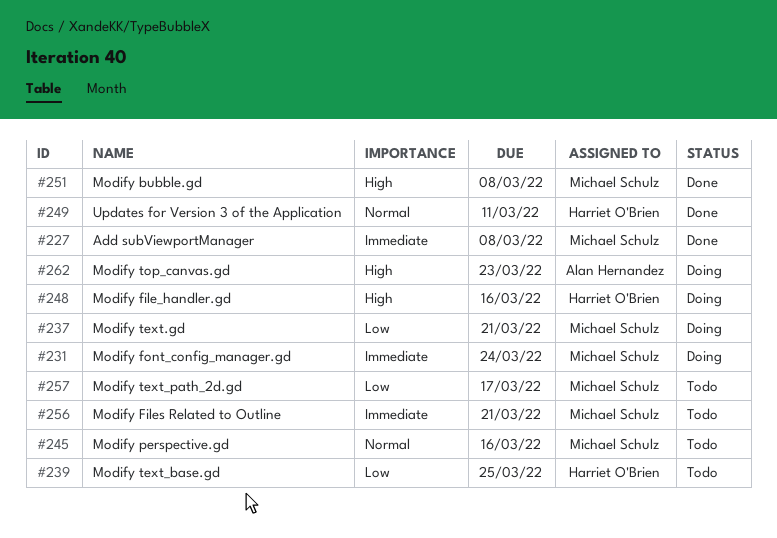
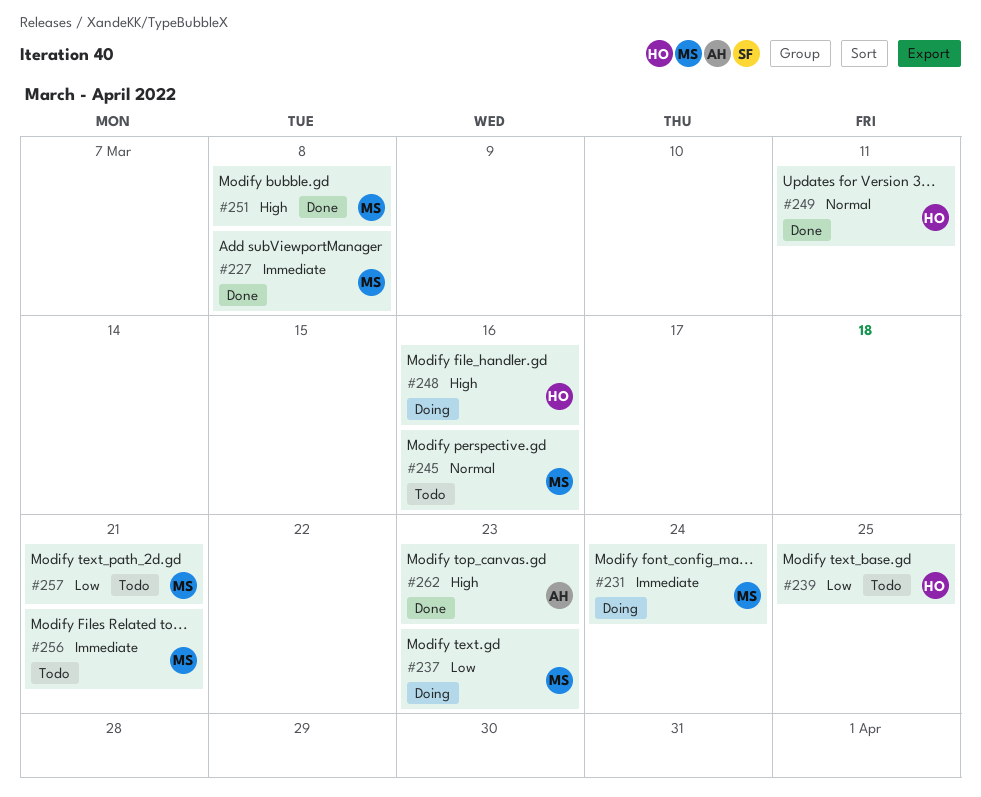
#237, due: Mar 21 -> Mar 23
#257, due: Mar 17 -> Mar 21
#262, status: Doing -> Done

